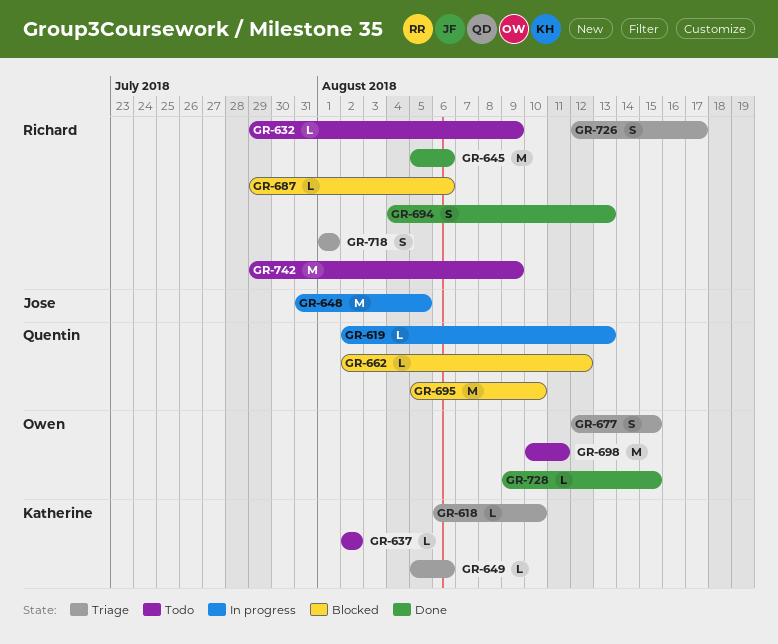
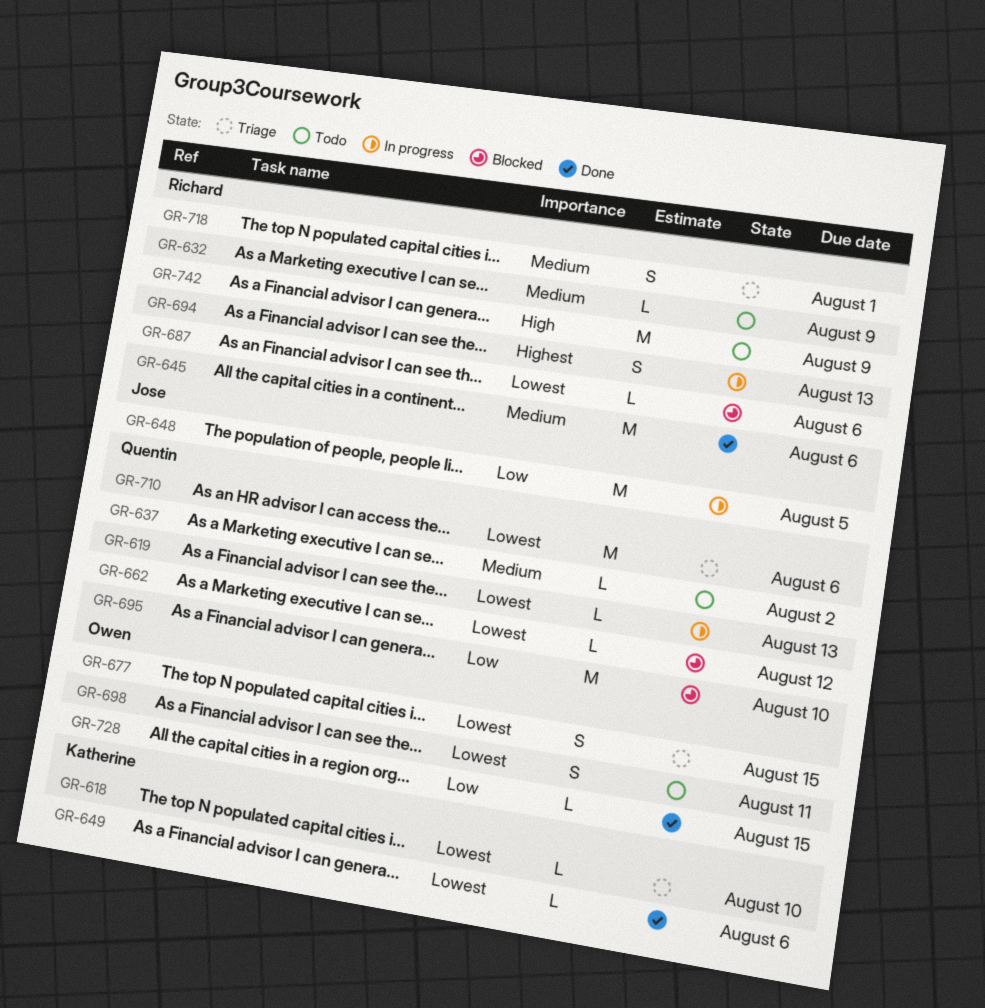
GR-637, owner: Katherine -> Quentin
GR-649, status: Triage -> Done
GR-694, status: Done -> In progress
GR-698, estimate: M -> S
GR-710: none -> present
GR-726: present -> none

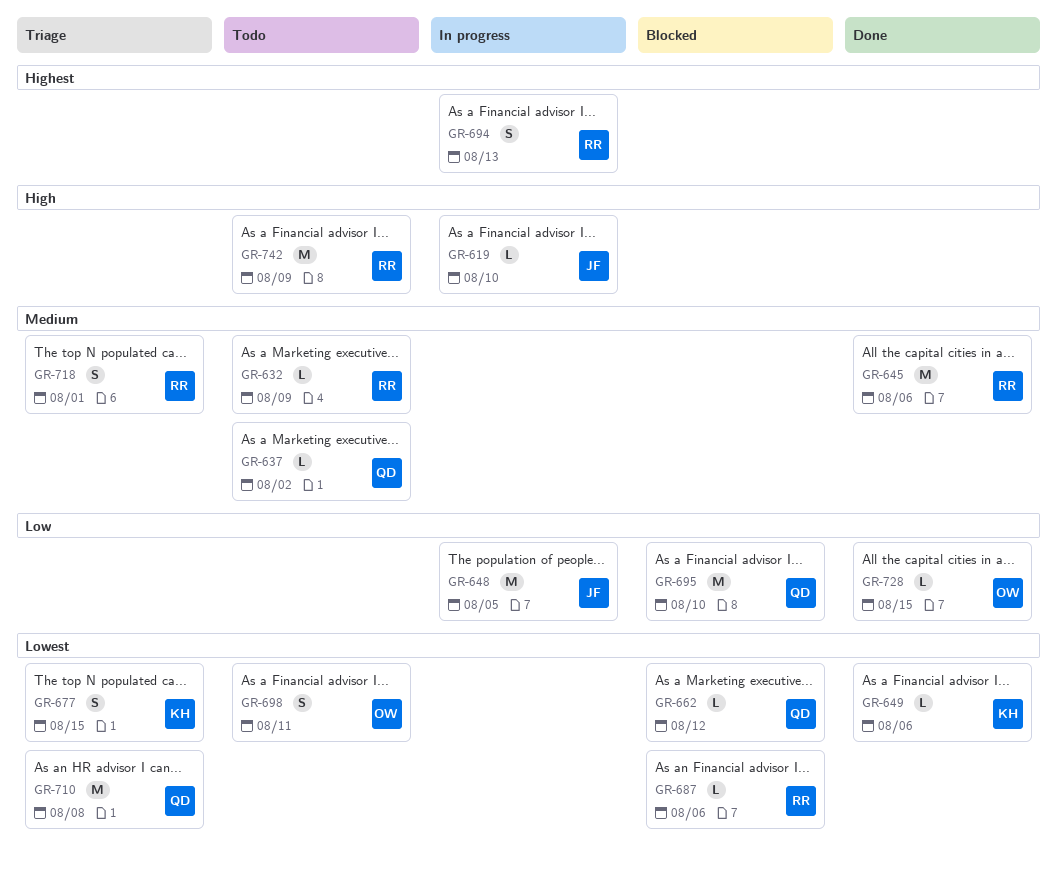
GR-618: present -> none
GR-619, owner: Quentin -> Jose
GR-619, priority: Lowest -> High
GR-619, due: Aug 13 -> Aug 10
GR-677, owner: Owen -> Katherine
GR-710, due: Aug 6 -> Aug 8

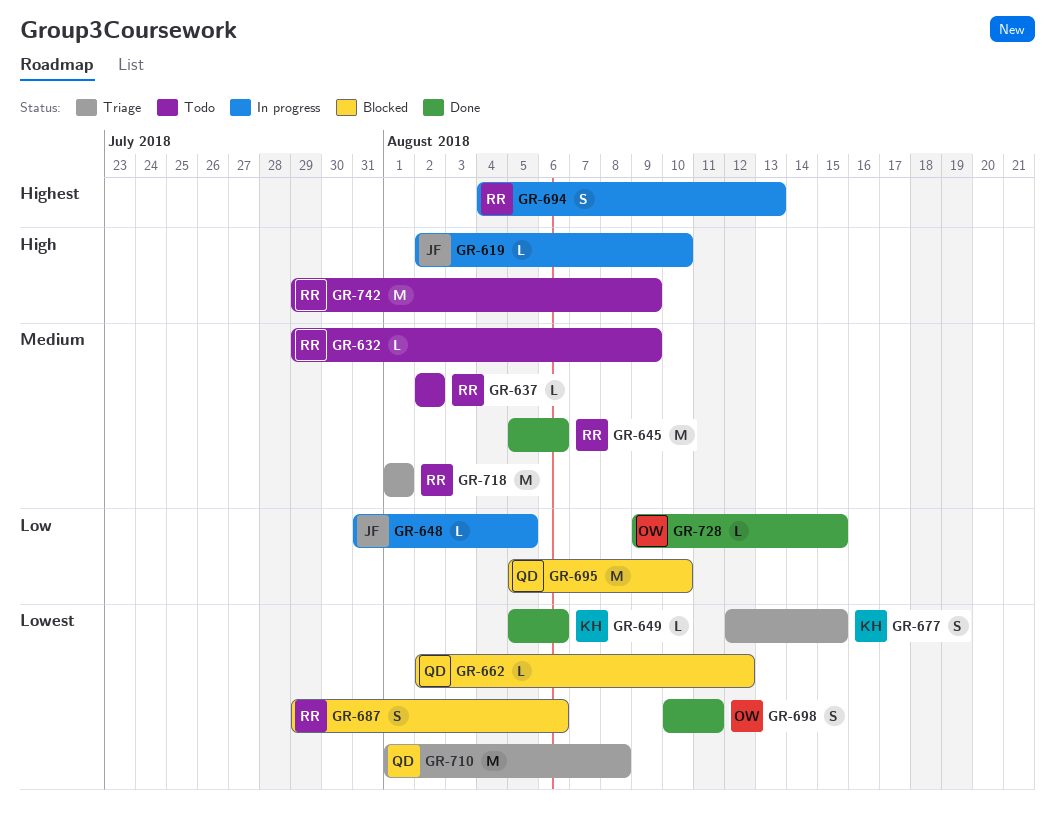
GR-637, owner: QD -> RR
GR-648, estimate: M -> L
GR-687, estimate: L -> S
GR-698, status: Todo -> Done
GR-718, estimate: S -> M

